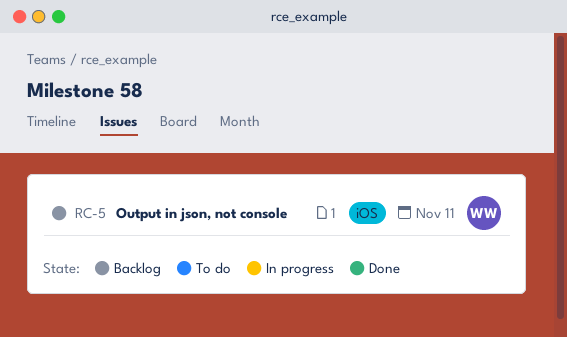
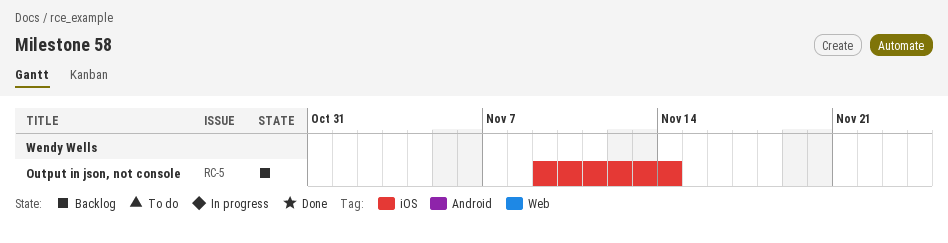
RC-5, due: Nov 11 -> Nov 14

